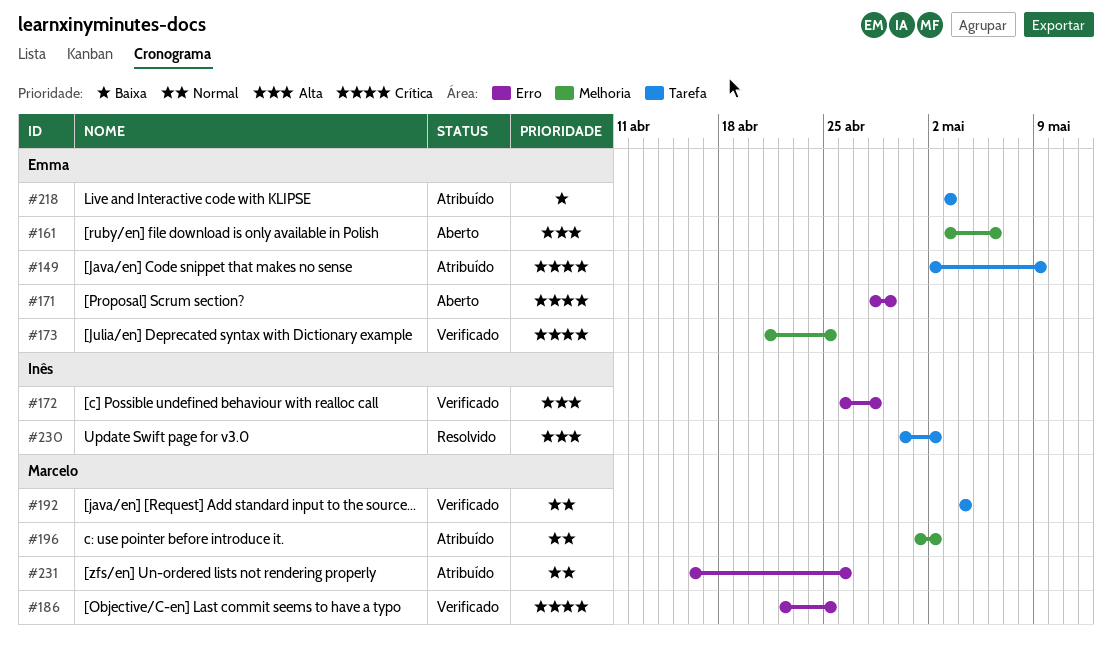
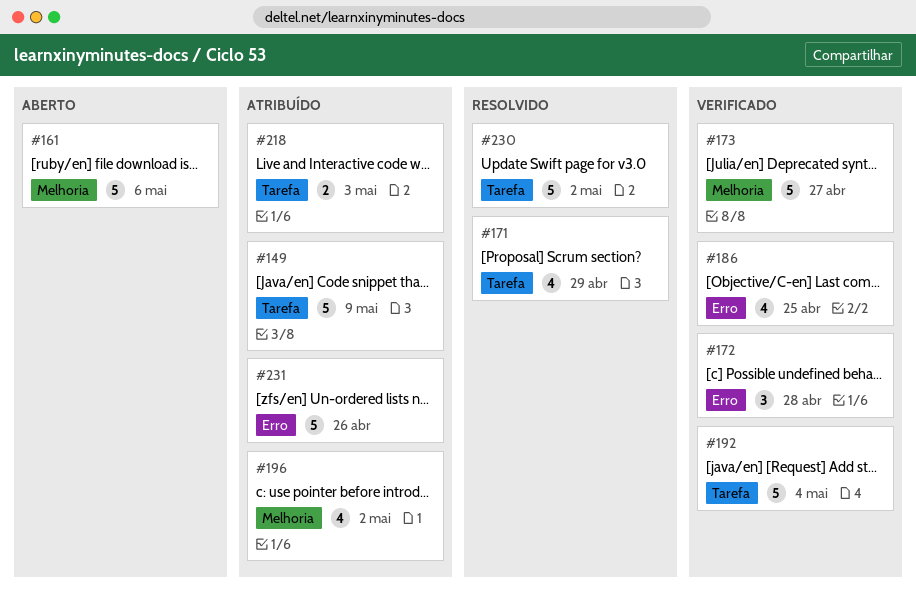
#171, status: Aberto -> Resolvido
#171, label: Erro -> Tarefa
#173, due: Apr 25 -> Apr 27

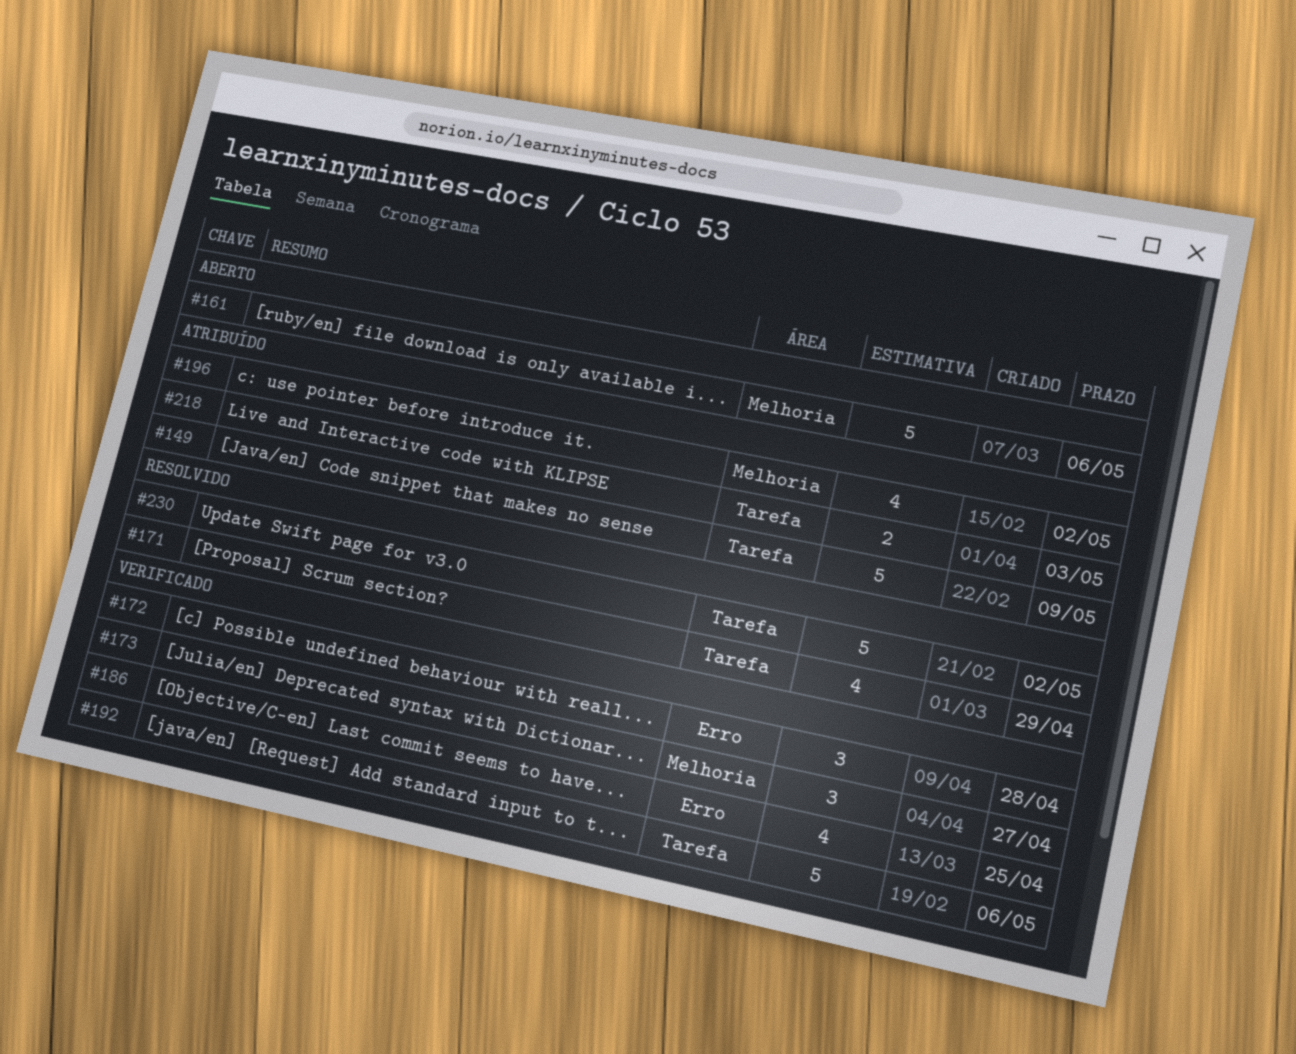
#173, estimate: 5 -> 3
#192, due: May 4 -> May 6
#231: present -> none

